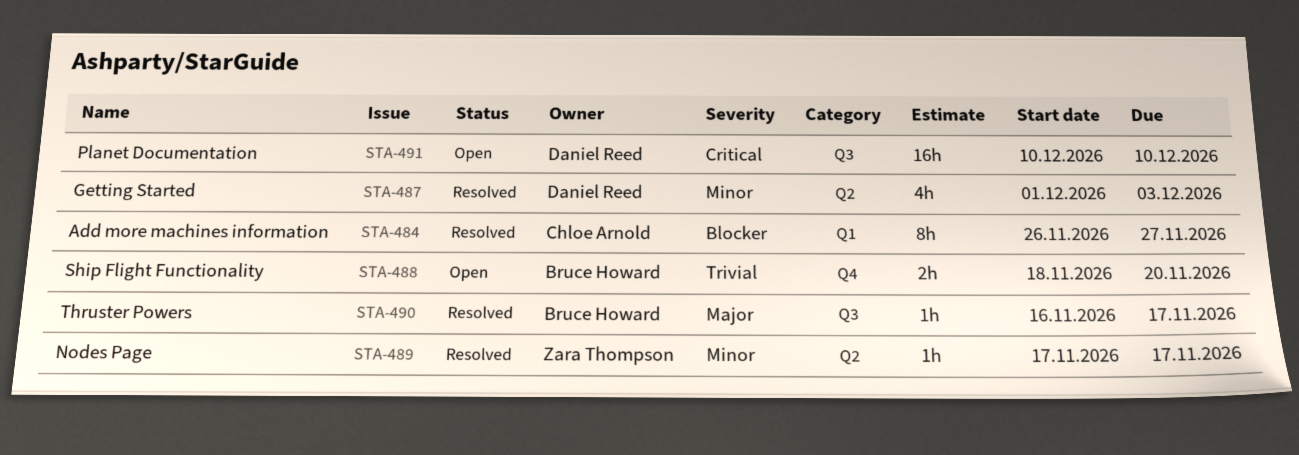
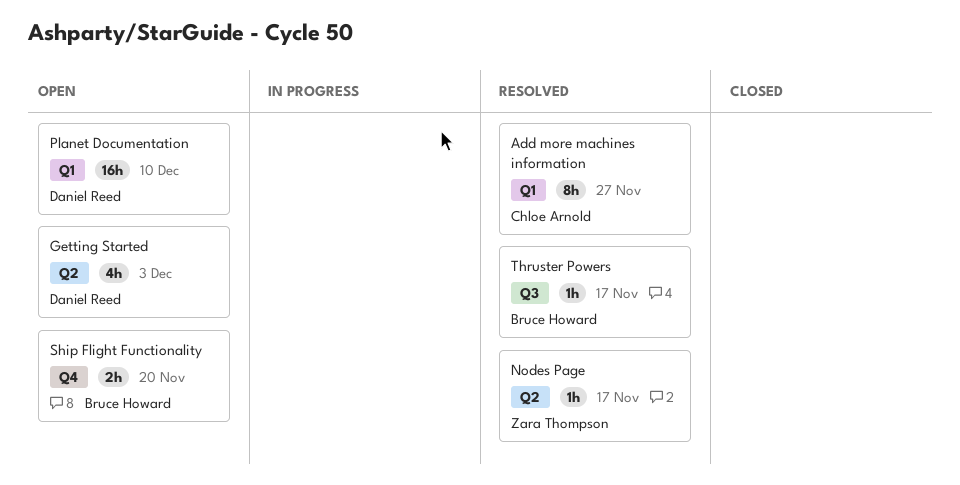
Getting Started, status: Resolved -> Open
Planet Documentation, label: Q3 -> Q1

